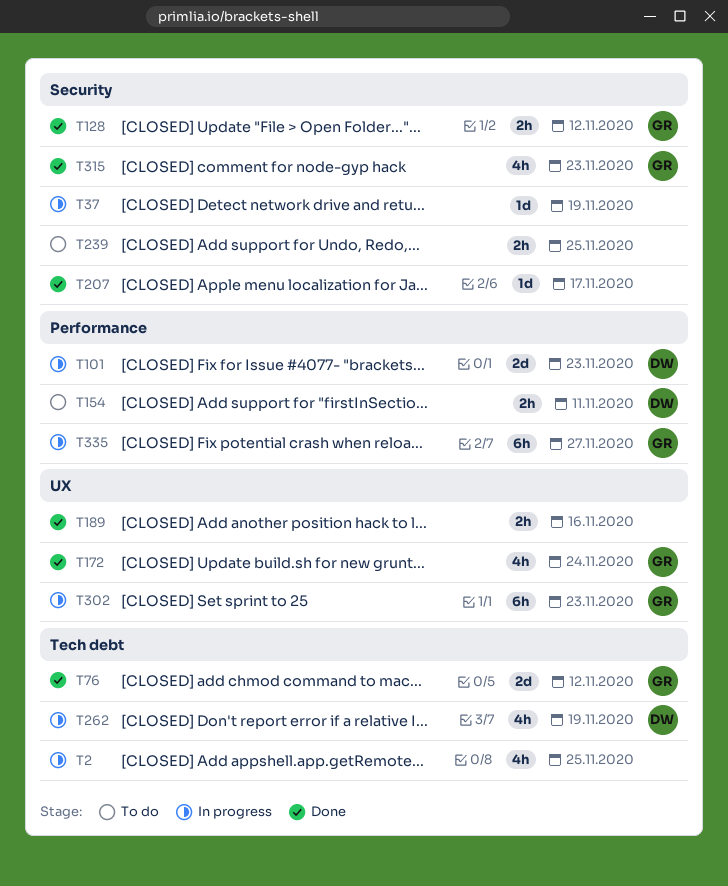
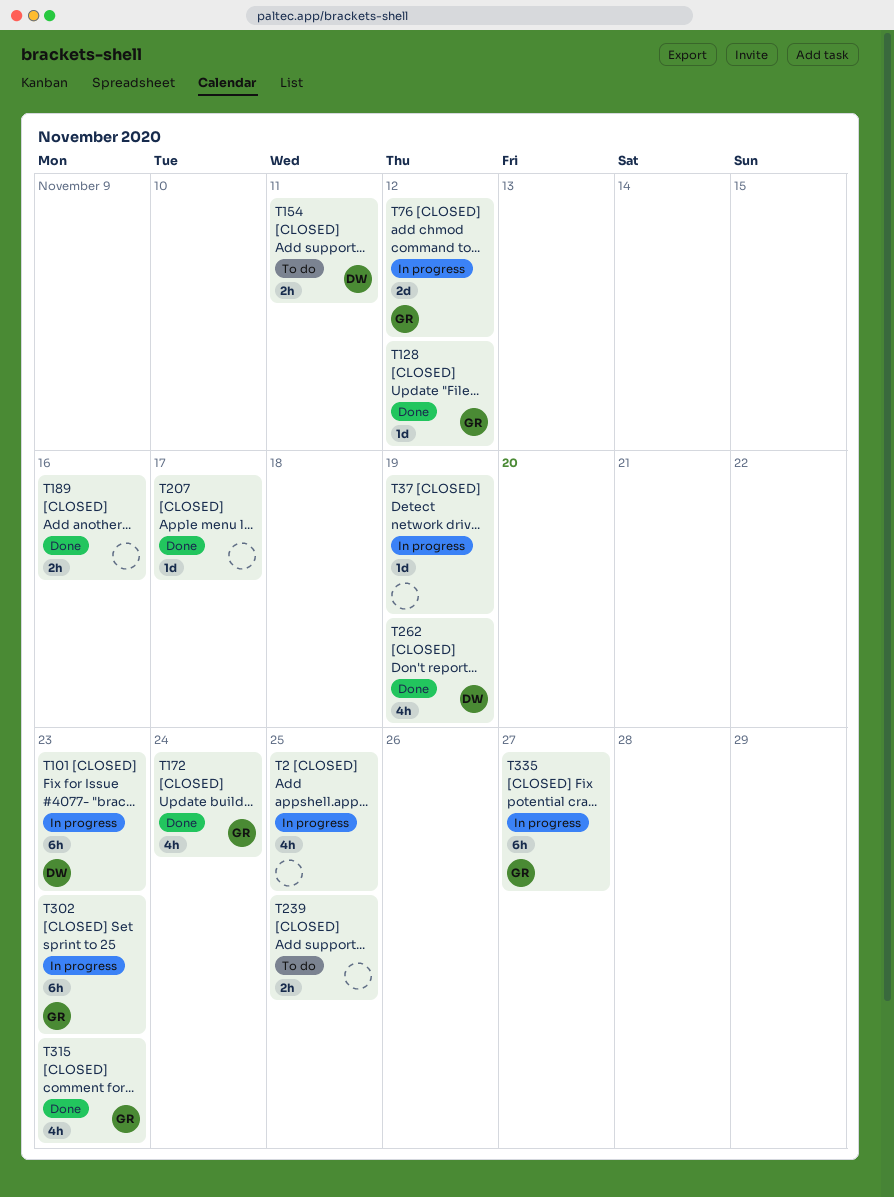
T76, status: Done -> In progress
T101, estimate: 2d -> 6h
T128, estimate: 2h -> 1d
T262, status: In progress -> Done

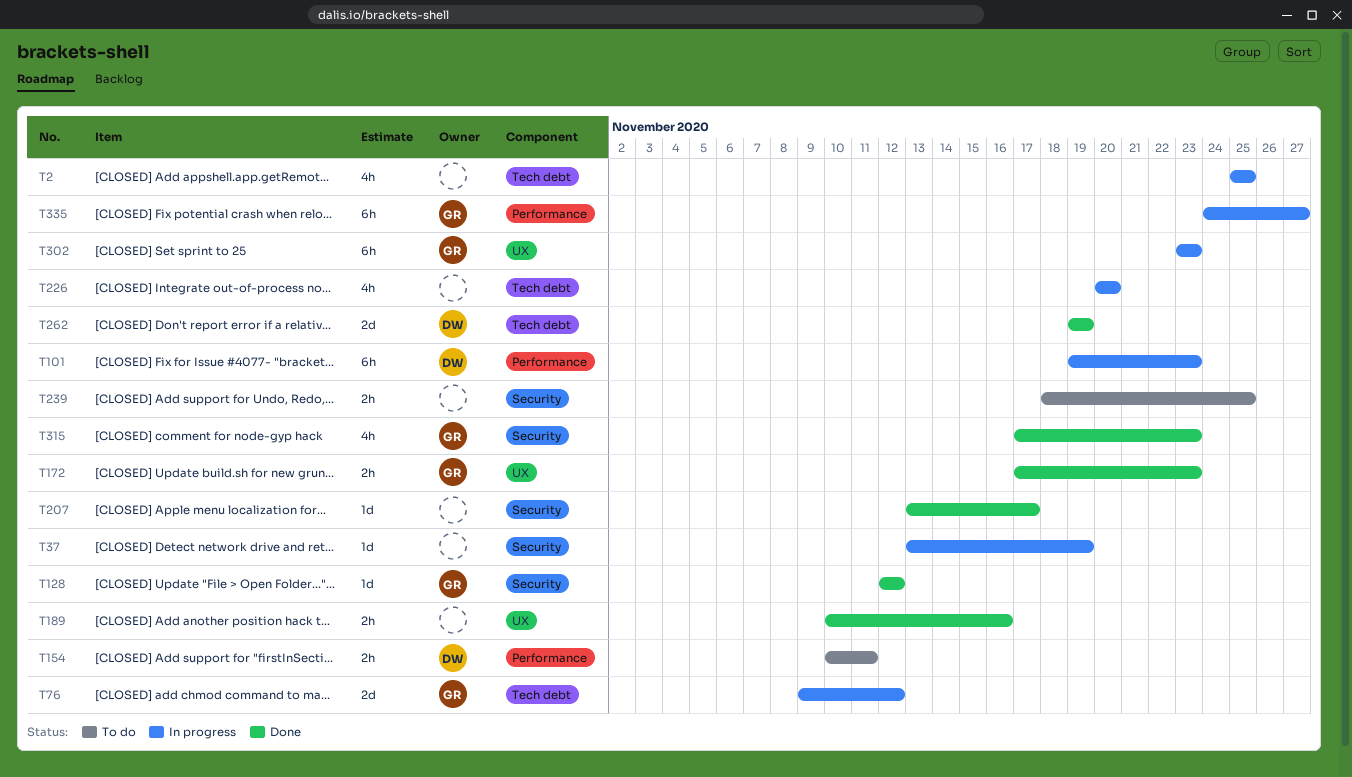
T172, estimate: 4h -> 2h
T172, due: Nov 24 -> Nov 23
T226: none -> present
T262, estimate: 4h -> 2d

